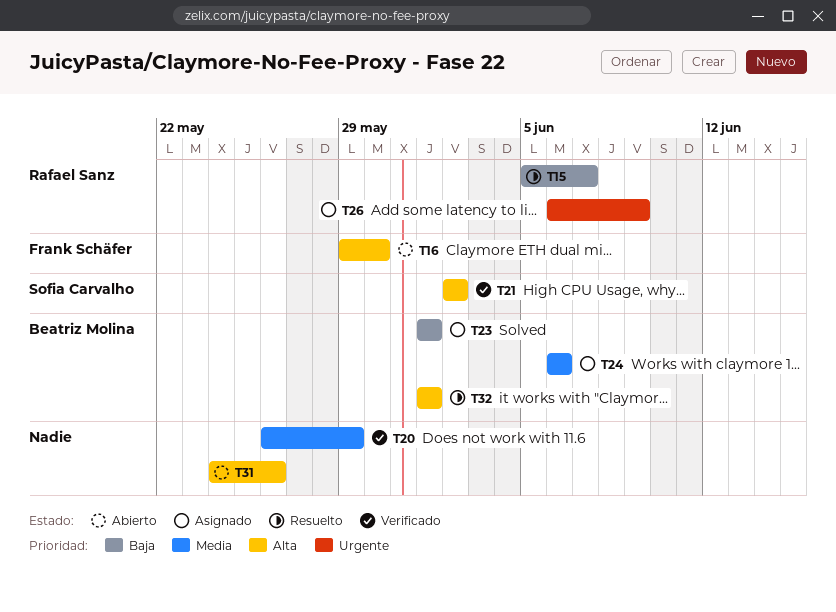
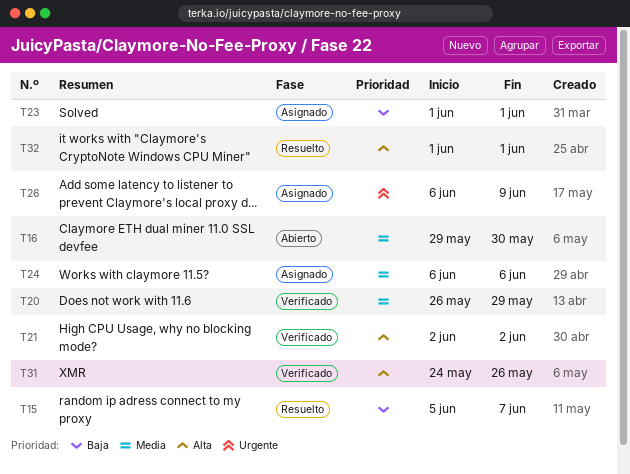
T16, priority: Alta -> Media
T31, status: Abierto -> Verificado

